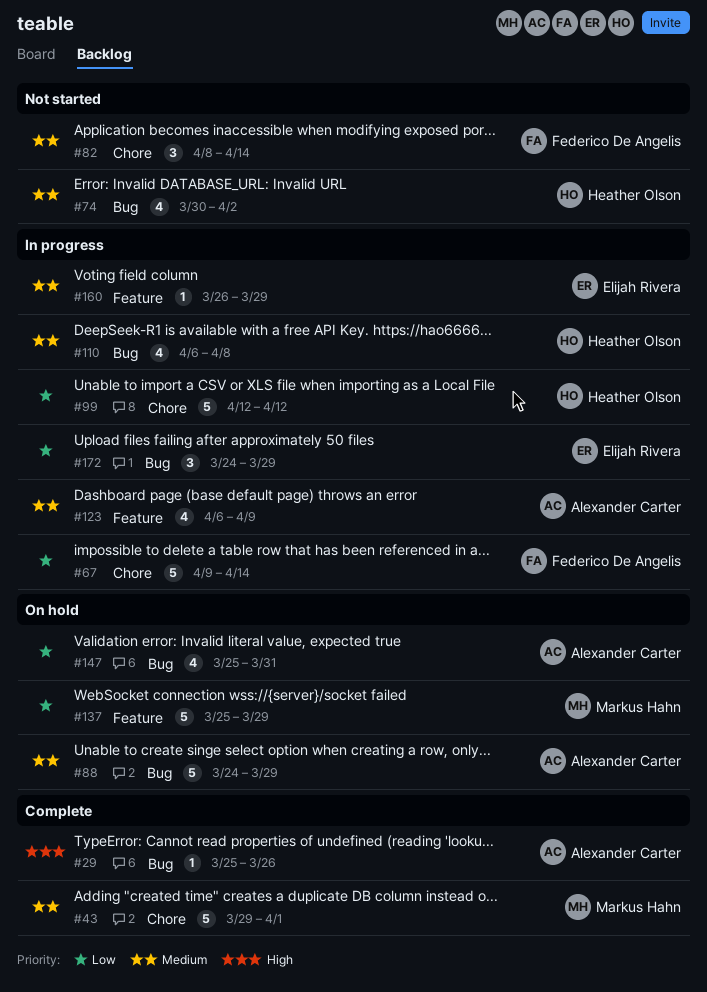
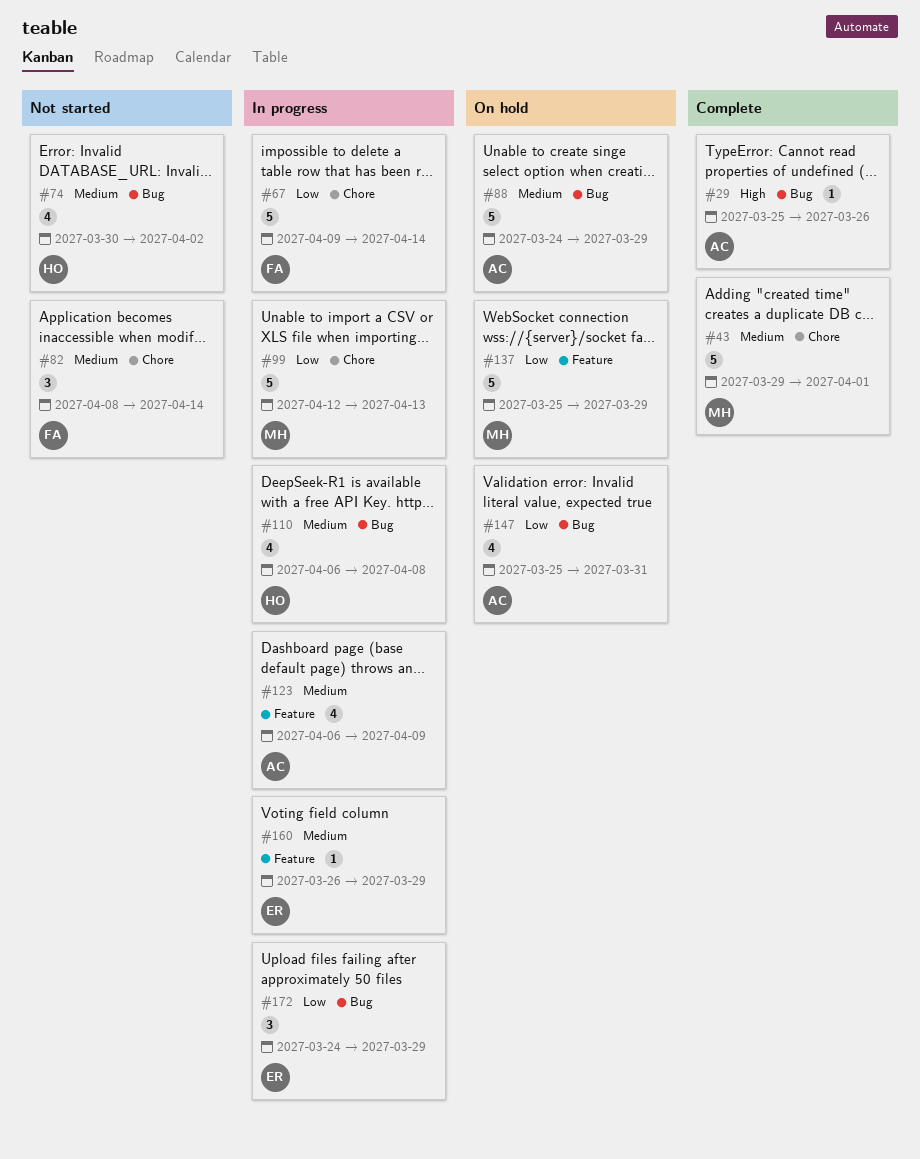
#99, owner: Heather Olson -> Markus Hahn
#99, due: Apr 12 -> Apr 13

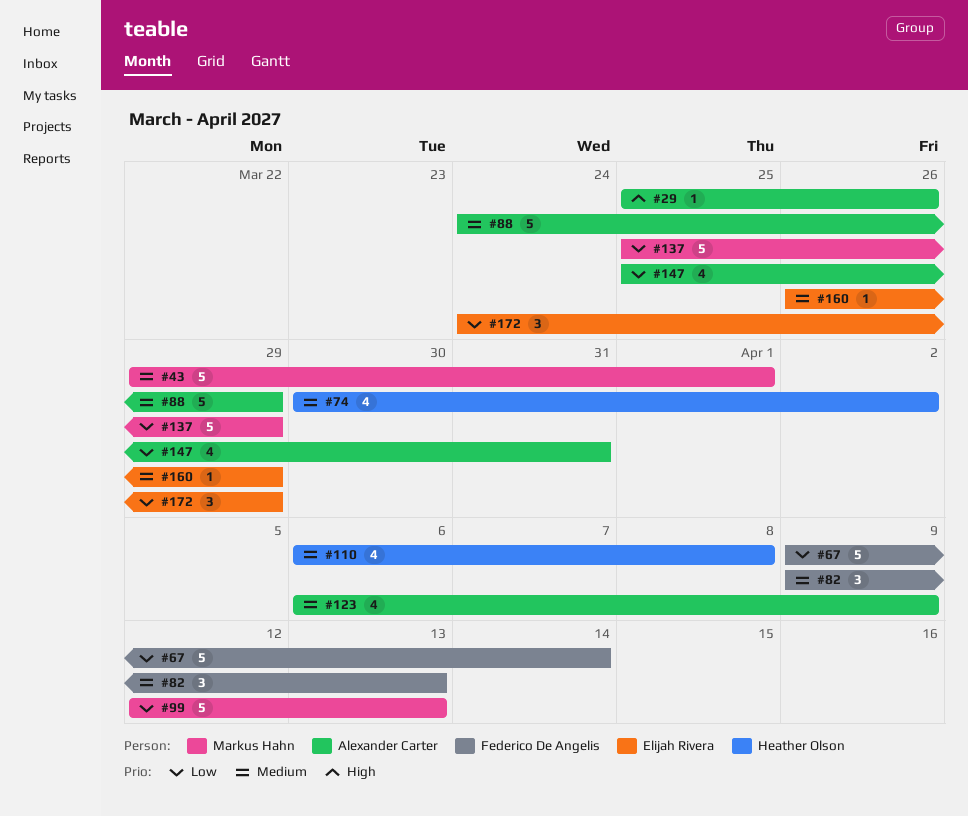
#82, start: Apr 8 -> Apr 9
#82, due: Apr 14 -> Apr 13

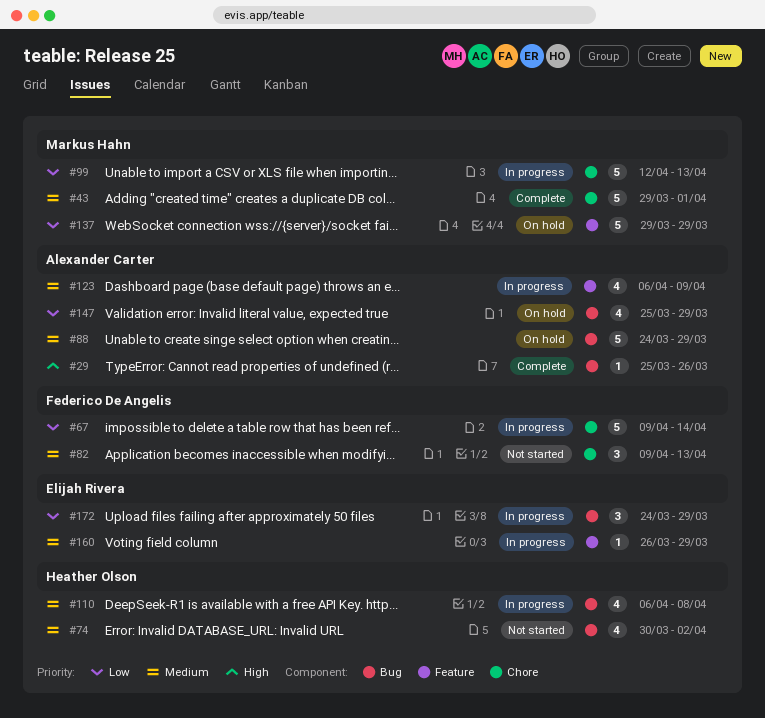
#137, start: Mar 25 -> Mar 29
#147, due: Mar 31 -> Mar 29

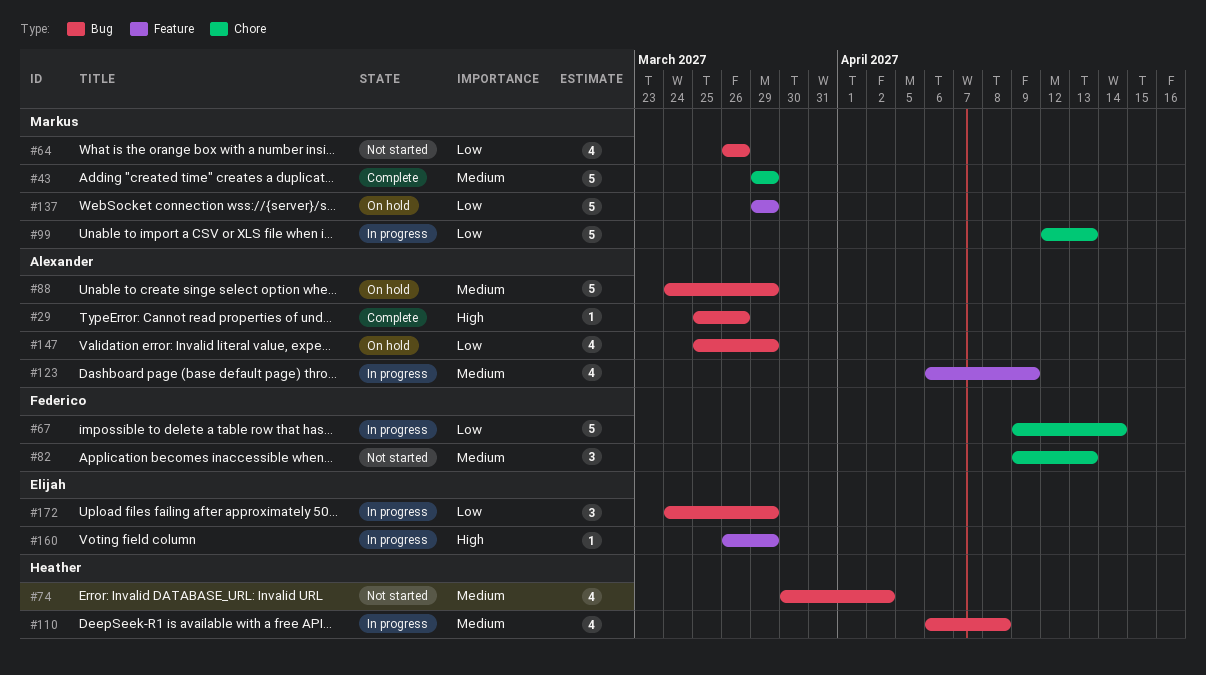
#43, due: Apr 1 -> Mar 29
#64: none -> present
#160, priority: Medium -> High

